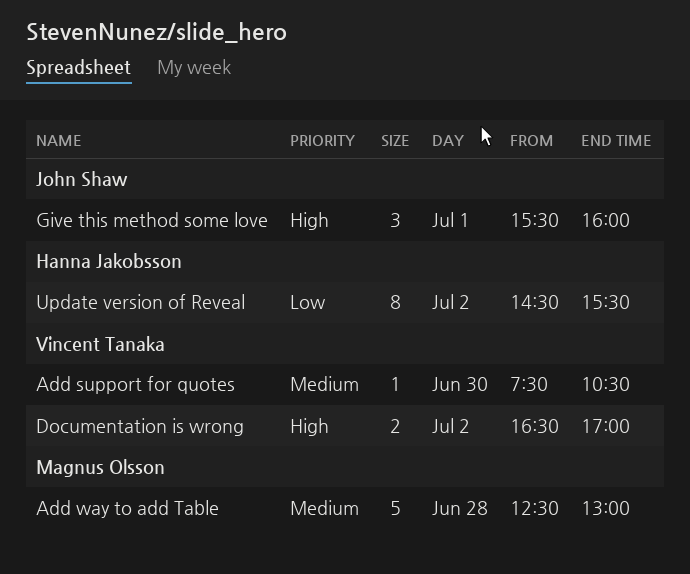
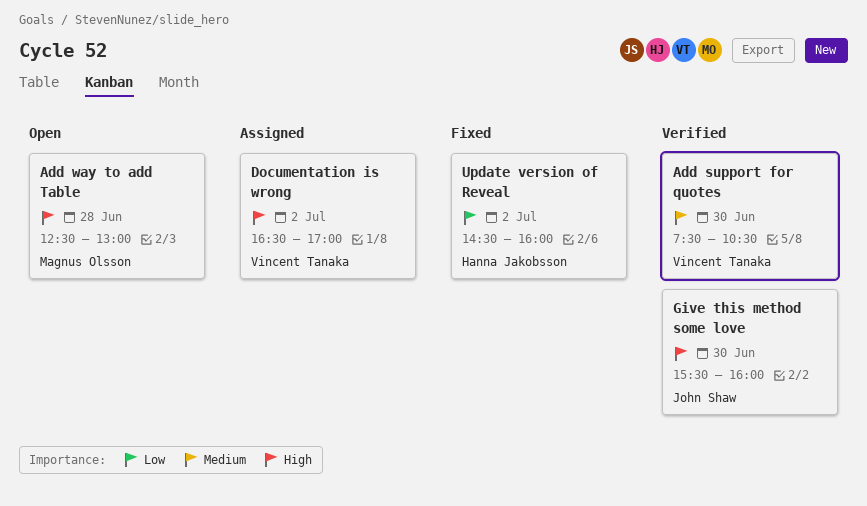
Add way to add Table, priority: Medium -> High
Give this method some love, day: Jul 1 -> Jun 30
Update version of Reveal, ends: 15:30 -> 16:00

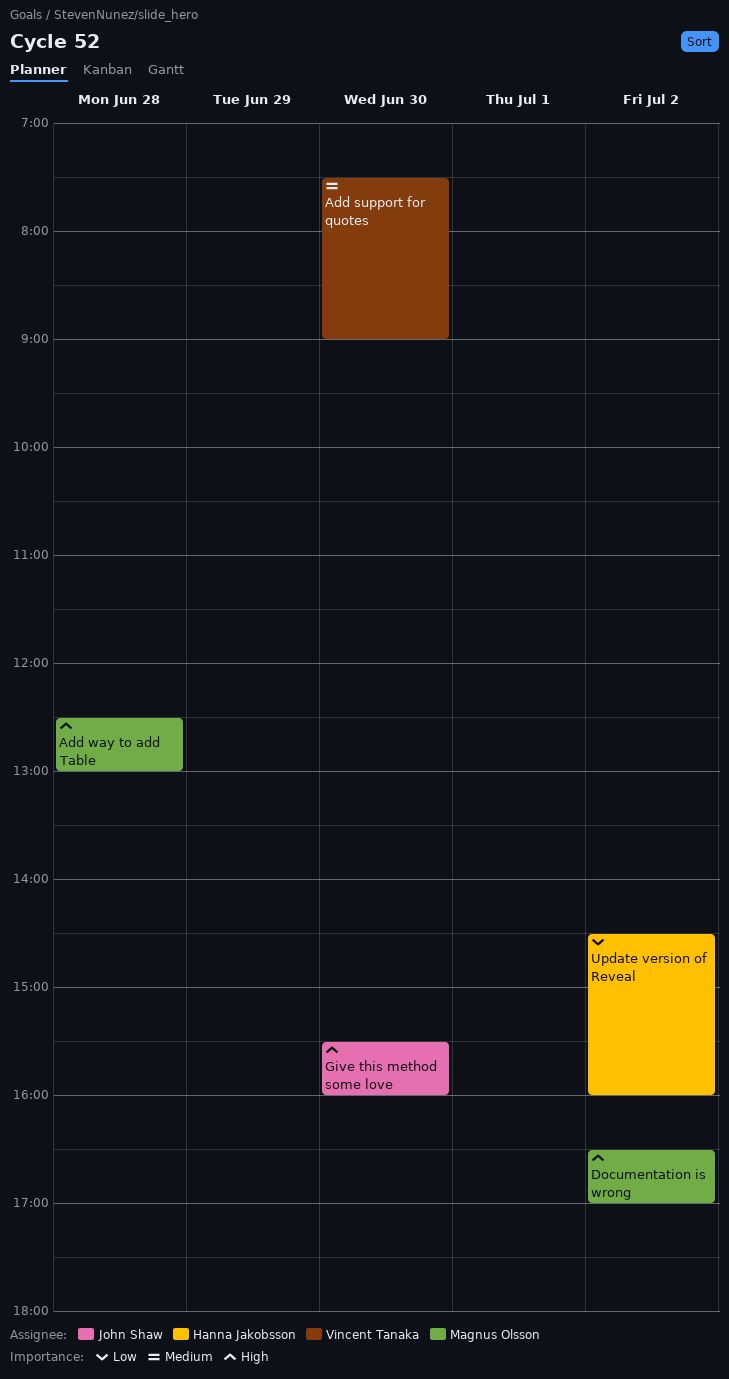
Add support for quotes, ends: 10:30 -> 09:00
Documentation is wrong, owner: Vincent Tanaka -> Magnus Olsson

